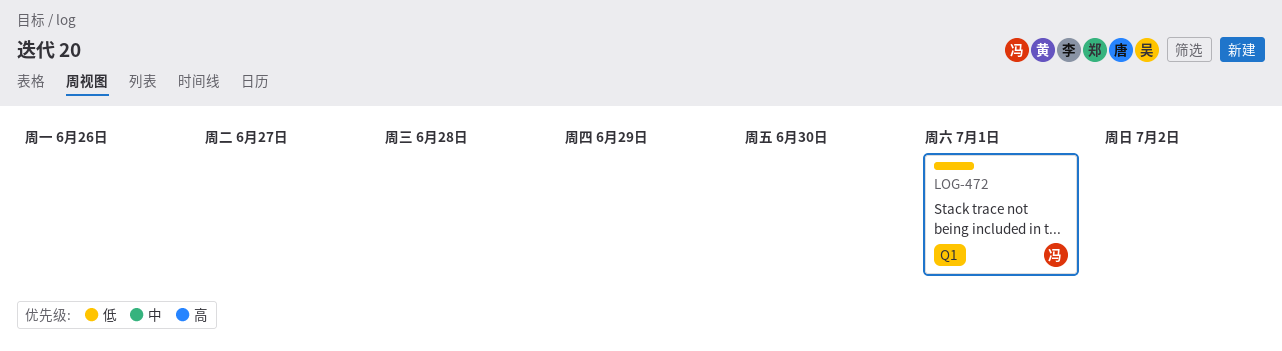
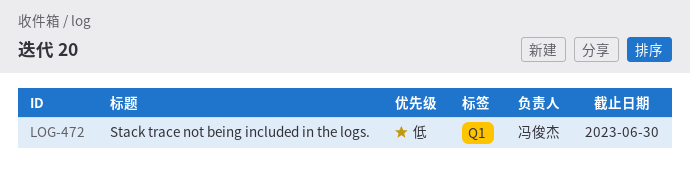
LOG-472, due: Jul 1 -> Jun 30

